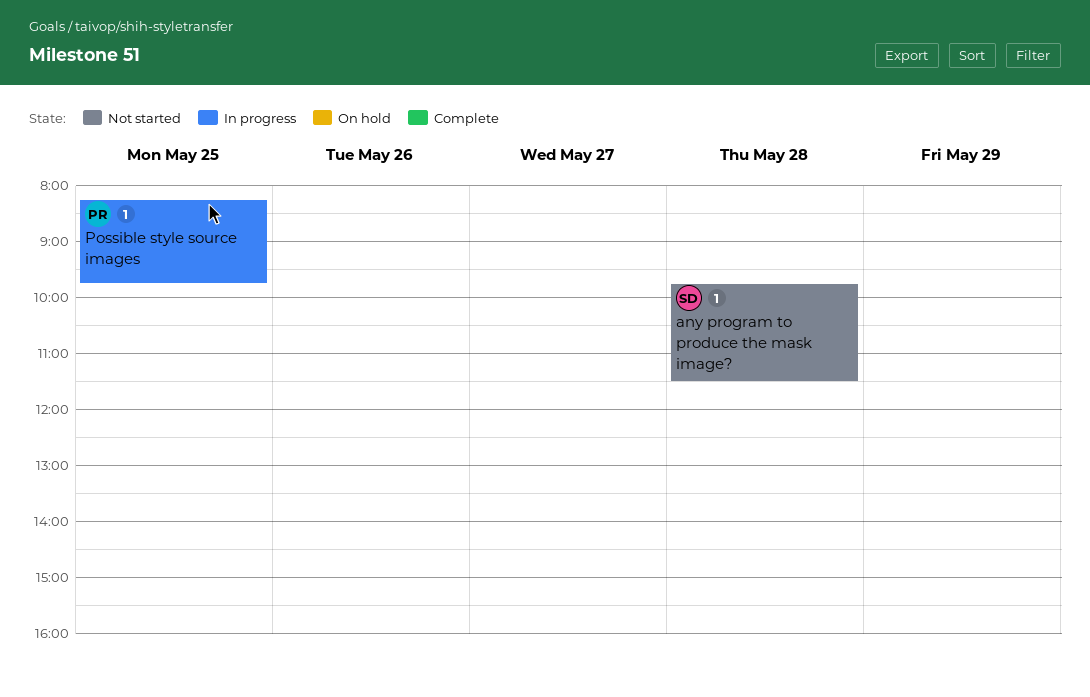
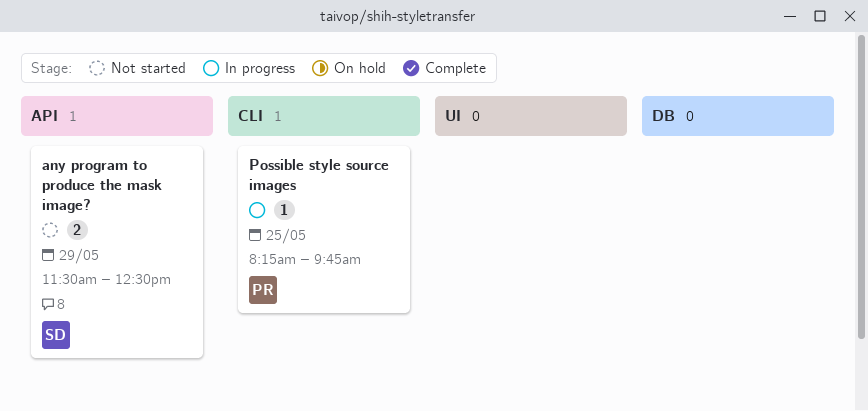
any program to produce the mask image?, estimate: 1 -> 2
any program to produce the mask image?, day: May 28 -> May 29
any program to produce the mask image?, begins: 09:45 -> 11:30
any program to produce the mask image?, ends: 11:30 -> 12:30

